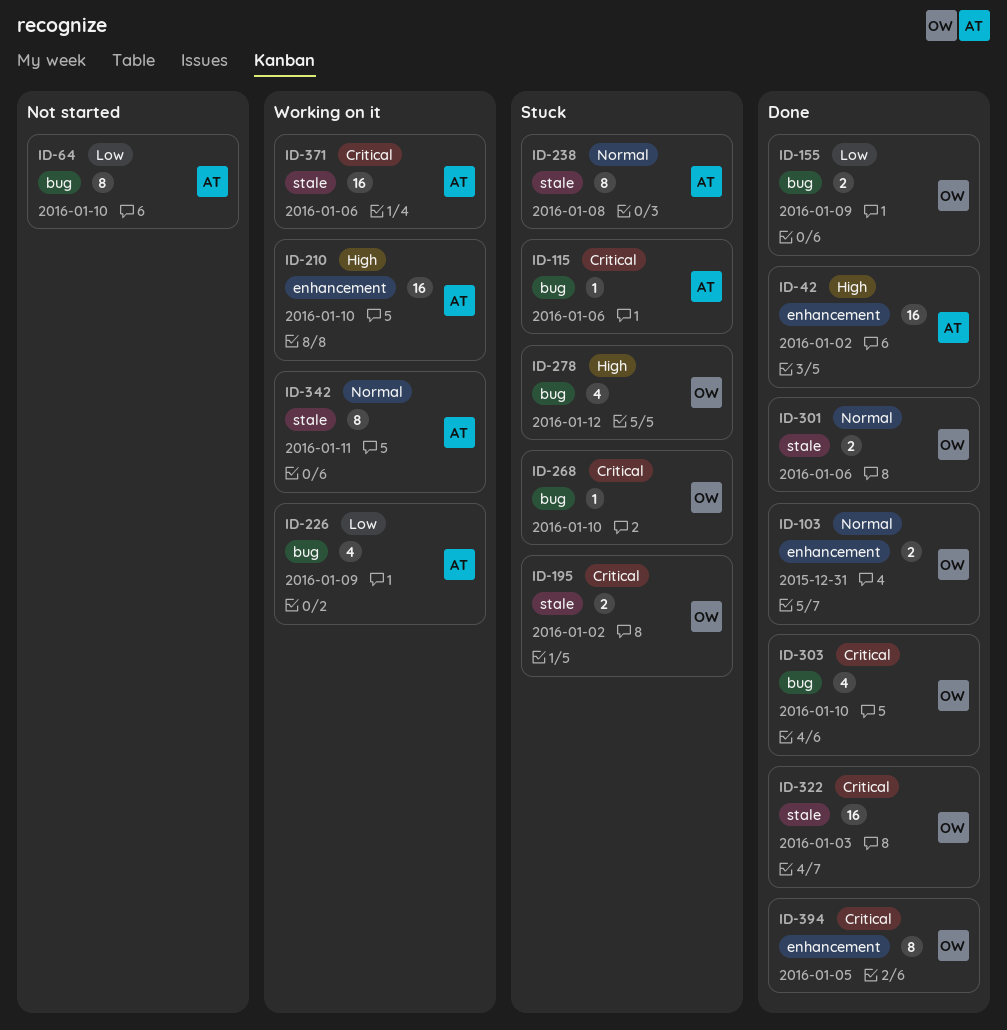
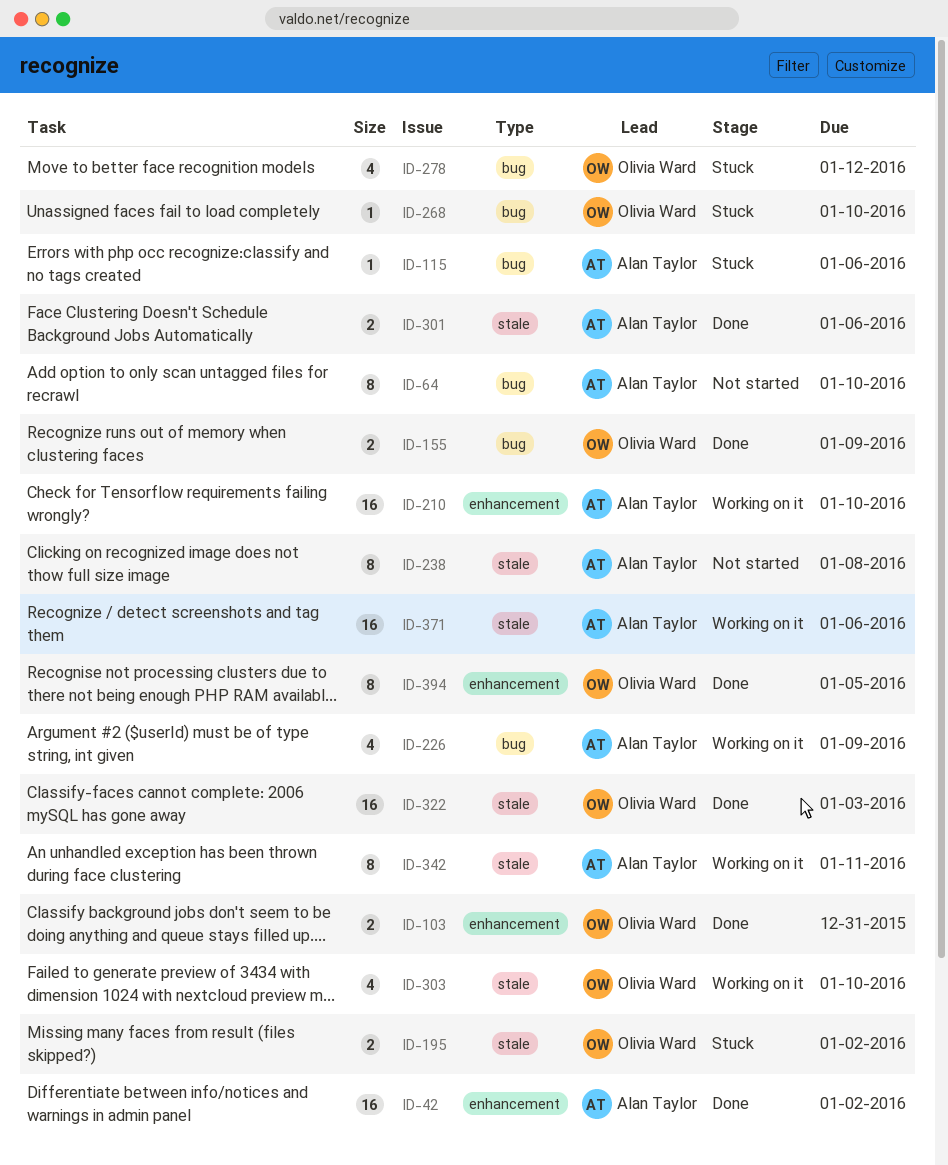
ID-238, status: Stuck -> Not started
ID-301, owner: Olivia Ward -> Alan Taylor
ID-303, status: Done -> Working on it
ID-303, label: bug -> stale

